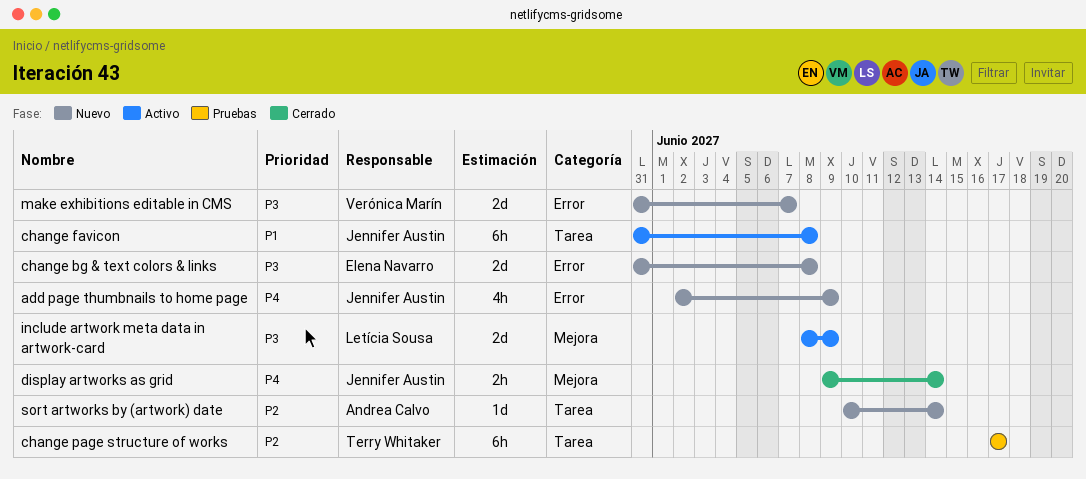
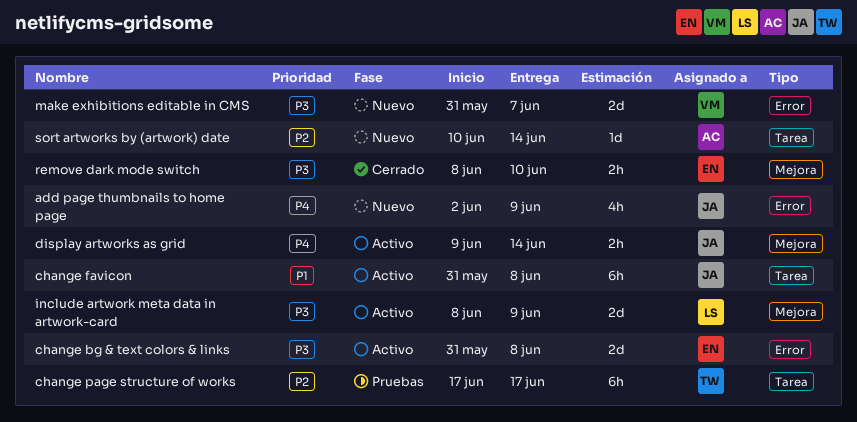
change bg & text colors & links, status: Nuevo -> Activo
display artworks as grid, status: Cerrado -> Activo
remove dark mode switch: none -> present

